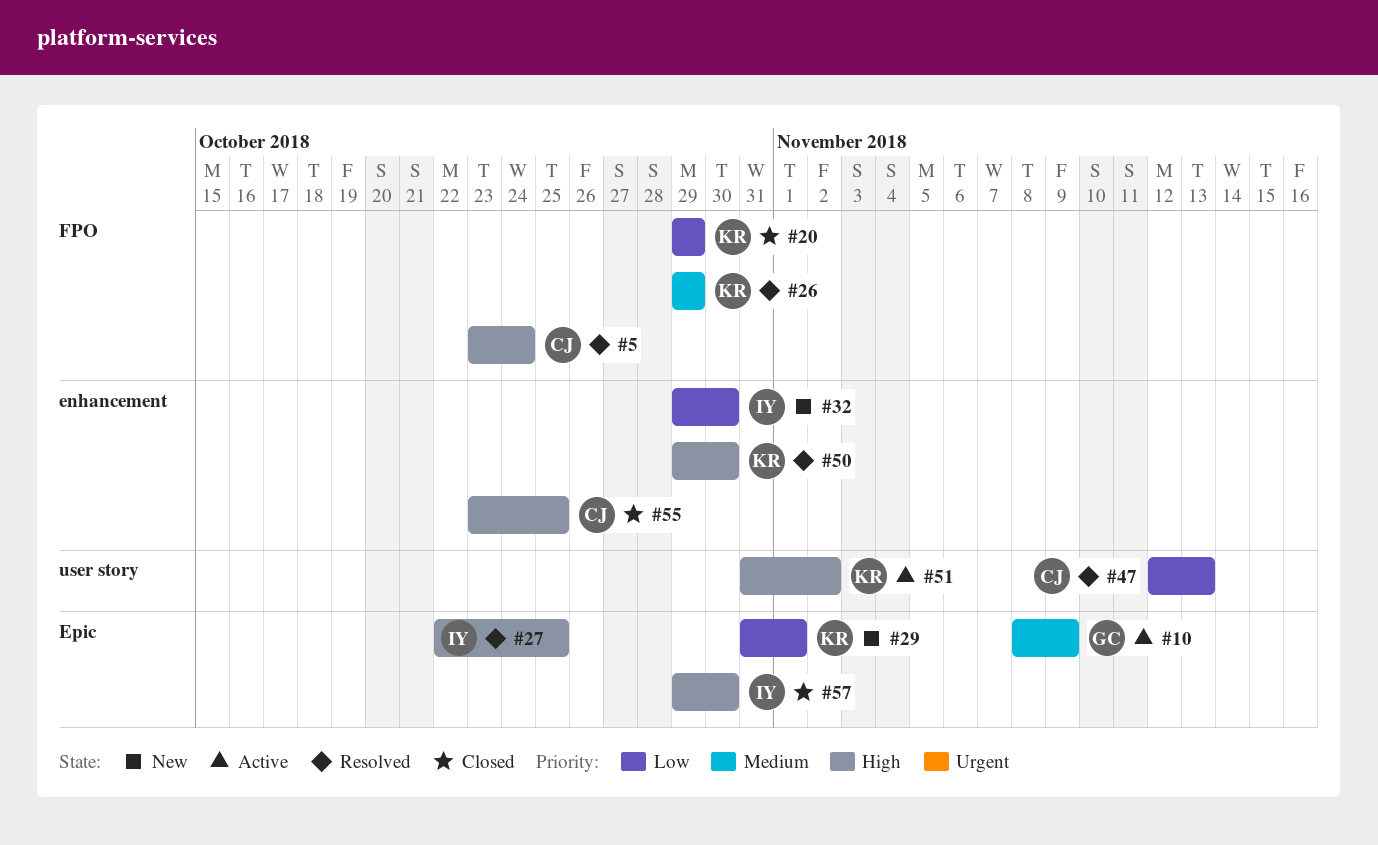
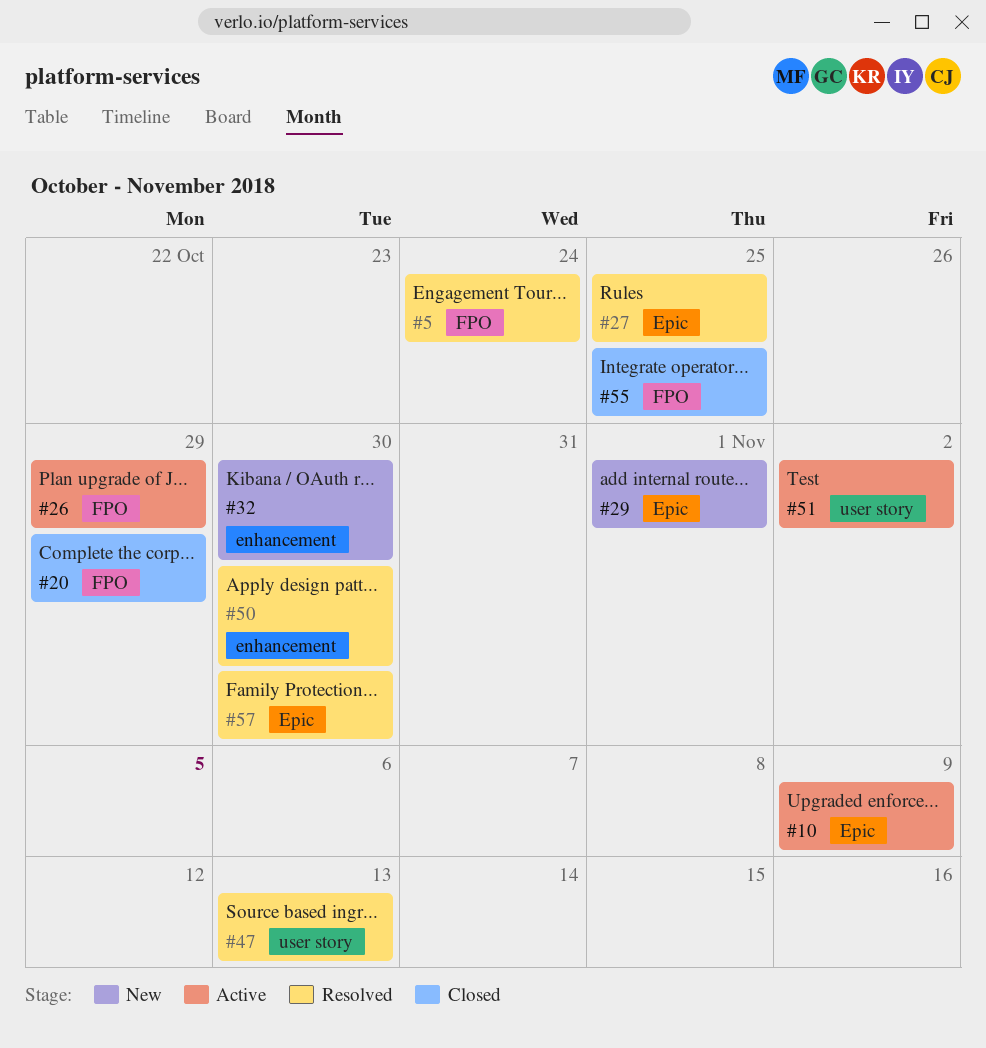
#26, status: Resolved -> Active
#55, label: enhancement -> FPO
#57, status: Closed -> Resolved

